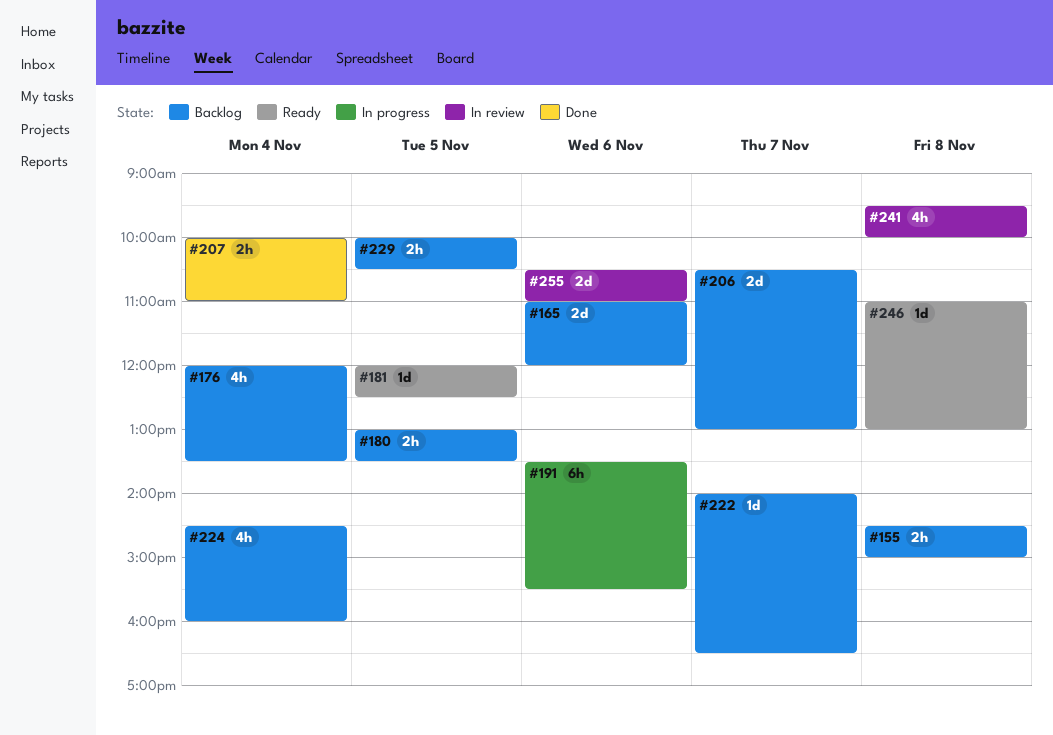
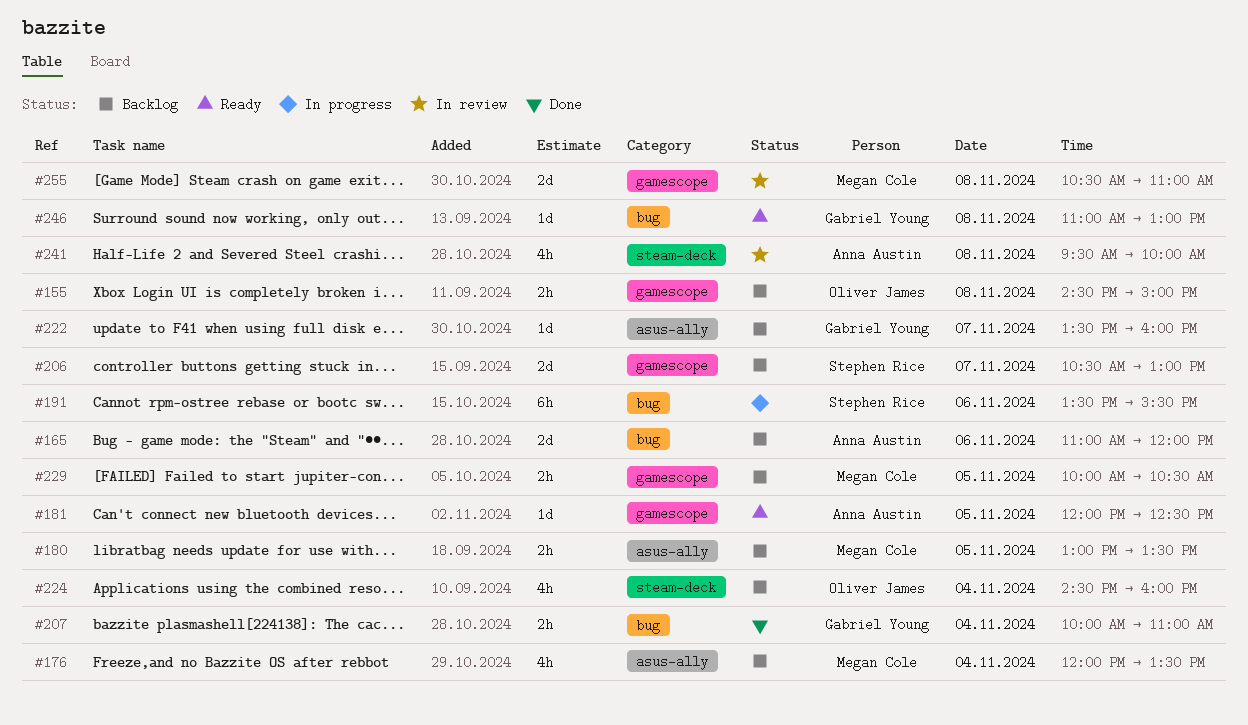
#222, begins: 14:00 -> 13:30
#222, ends: 16:30 -> 16:00
#255, day: Nov 6 -> Nov 8

